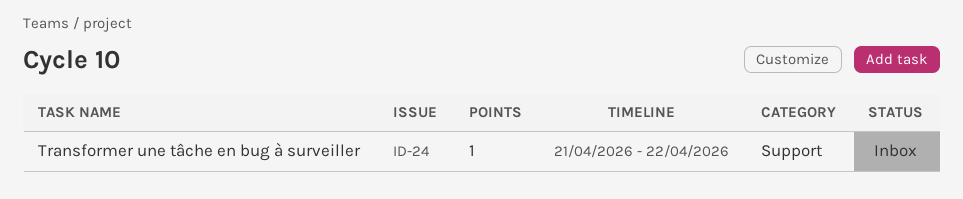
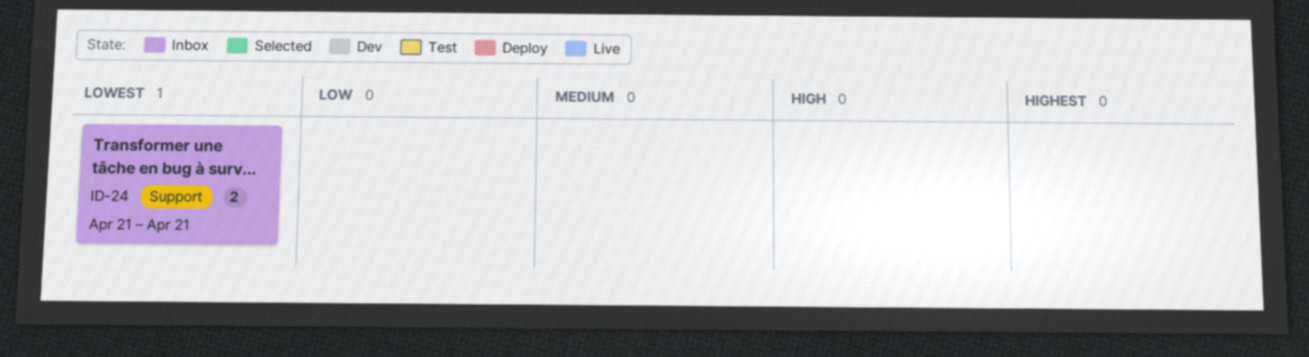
ID-24, estimate: 1 -> 2
ID-24, due: Apr 22 -> Apr 21

